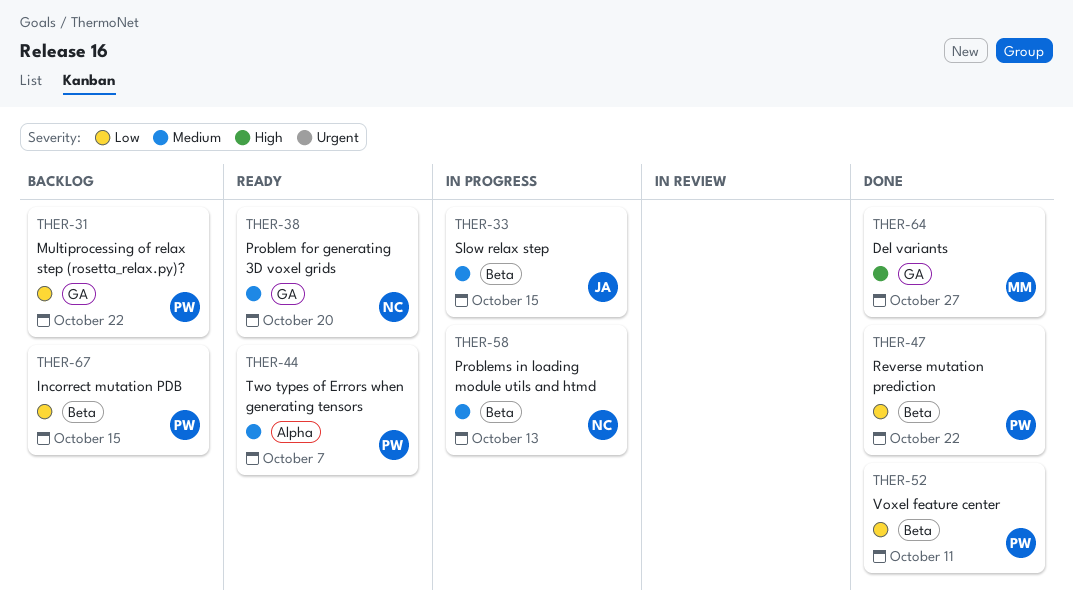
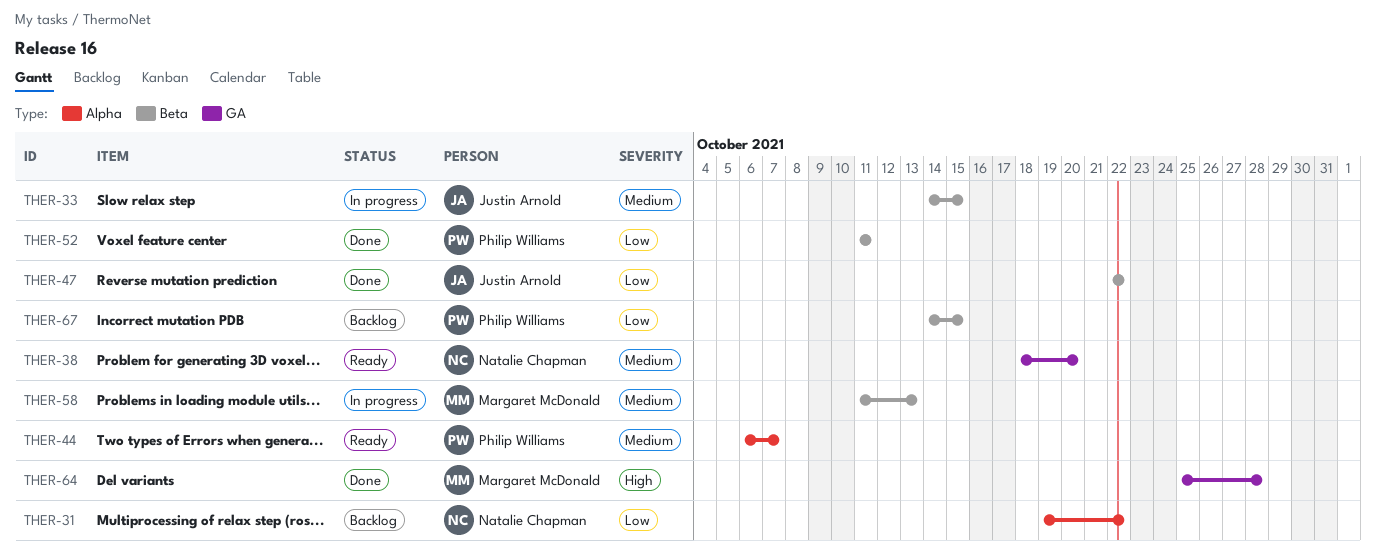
THER-31, owner: Philip Williams -> Natalie Chapman
THER-31, label: GA -> Alpha
THER-47, owner: Philip Williams -> Justin Arnold
THER-58, owner: Natalie Chapman -> Margaret McDonald
THER-64, due: Oct 27 -> Oct 28

